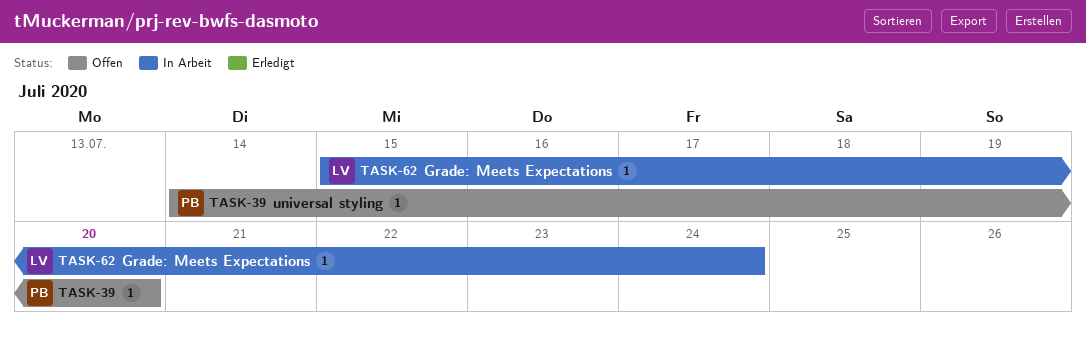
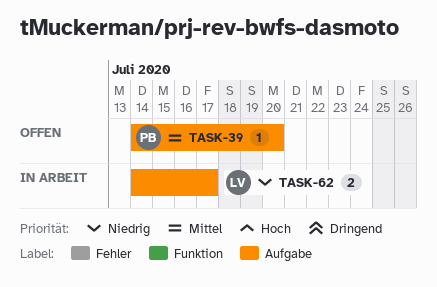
TASK-62, estimate: 1 -> 2
TASK-62, start: Jul 15 -> Jul 14
TASK-62, due: Jul 24 -> Jul 17

